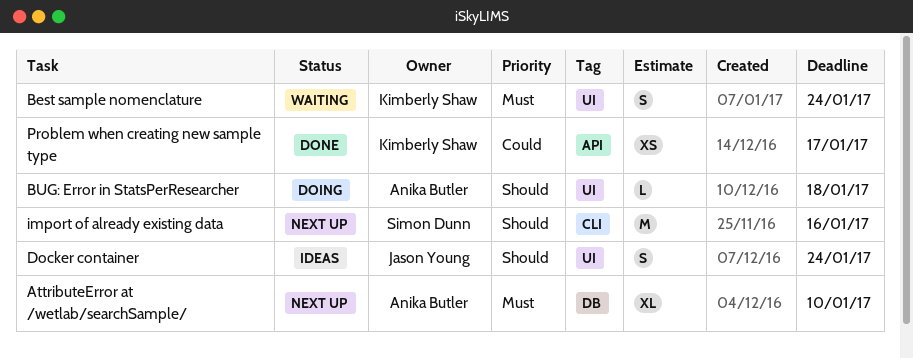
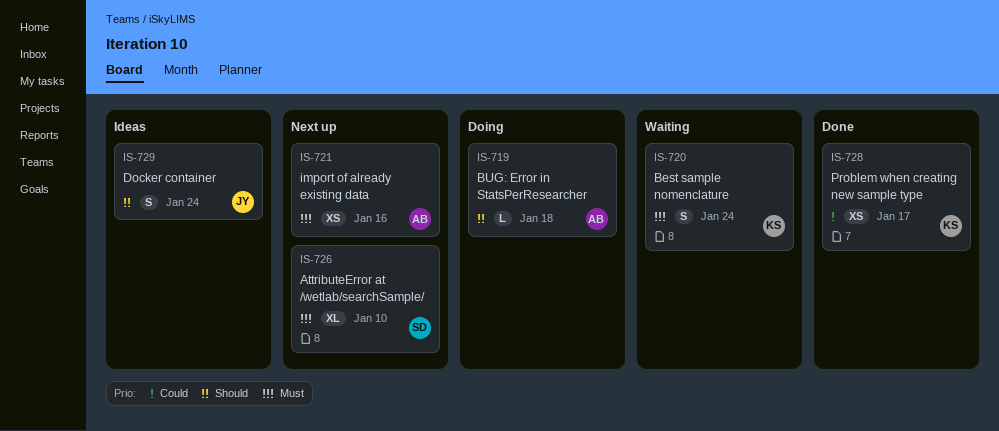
AttributeError at /wetlab/searchSample/, owner: Anika Butler -> Simon Dunn
import of already existing data, owner: Simon Dunn -> Anika Butler
import of already existing data, priority: Should -> Must
import of already existing data, estimate: M -> XS

